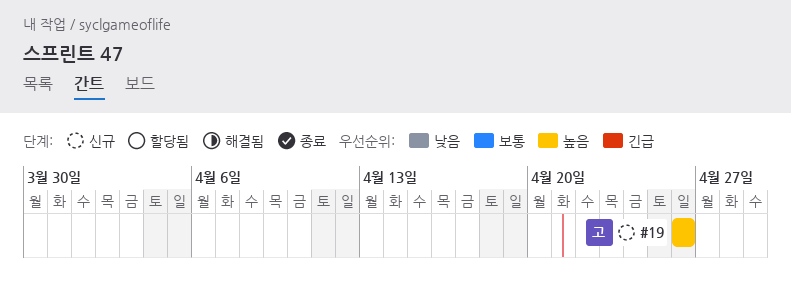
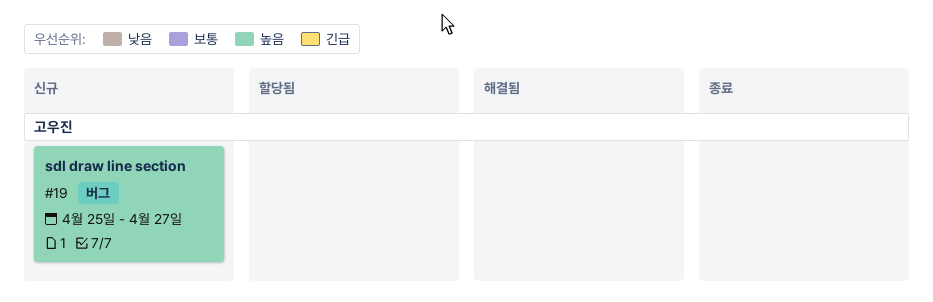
#19, start: Apr 26 -> Apr 25
#19, due: Apr 26 -> Apr 27

